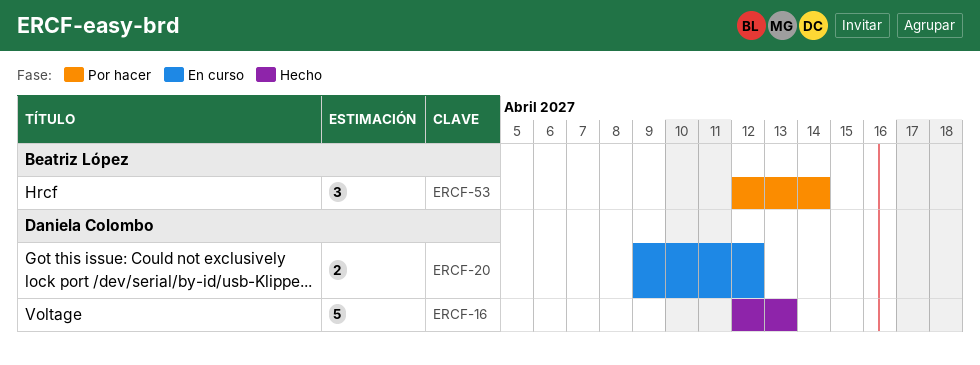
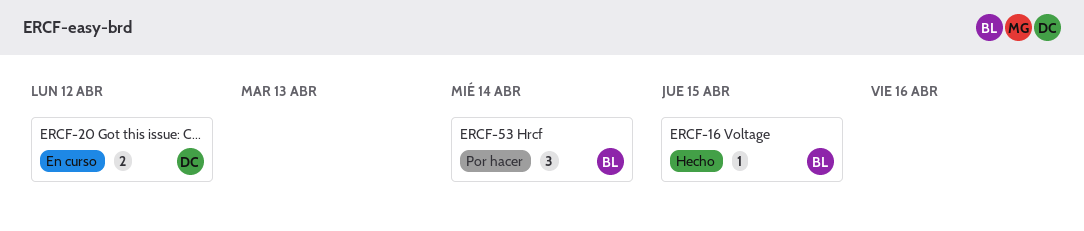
ERCF-16, owner: Daniela Colombo -> Beatriz López
ERCF-16, estimate: 5 -> 1
ERCF-16, due: Apr 13 -> Apr 15

